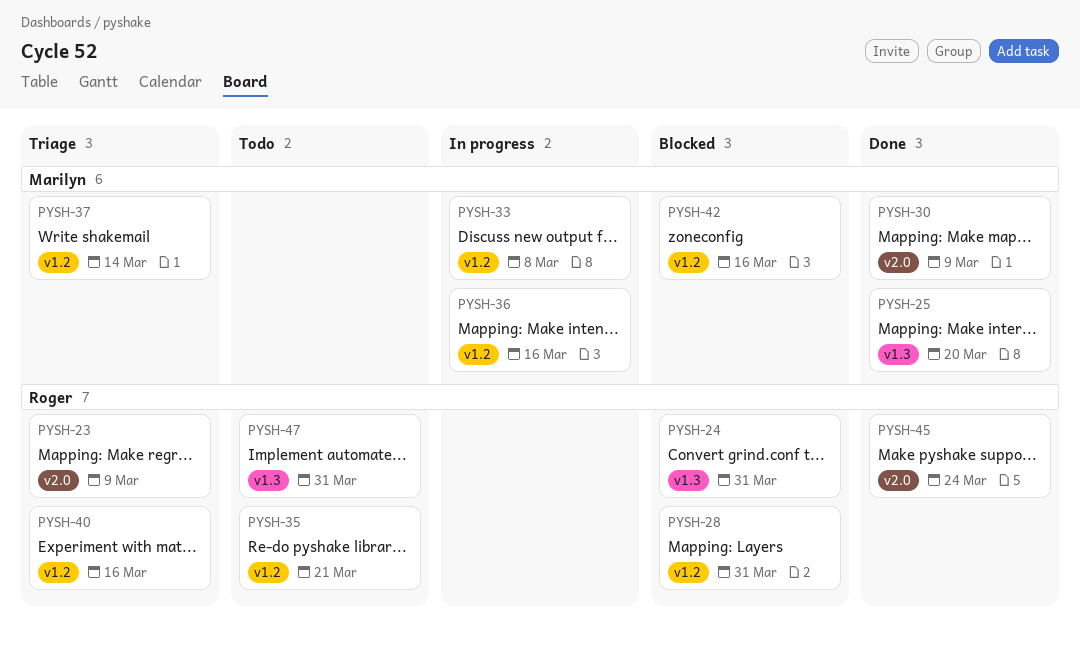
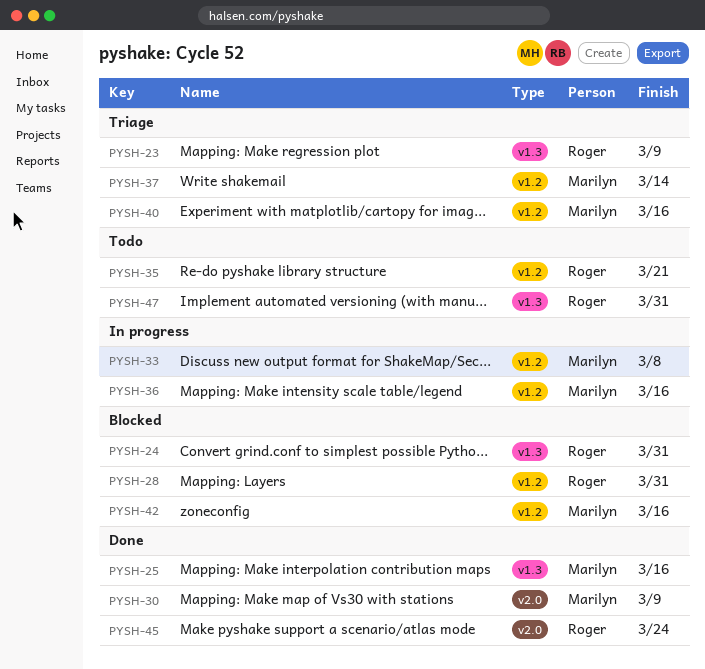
PYSH-23, label: v2.0 -> v1.3
PYSH-25, due: Mar 20 -> Mar 16
PYSH-40, owner: Roger -> Marilyn

